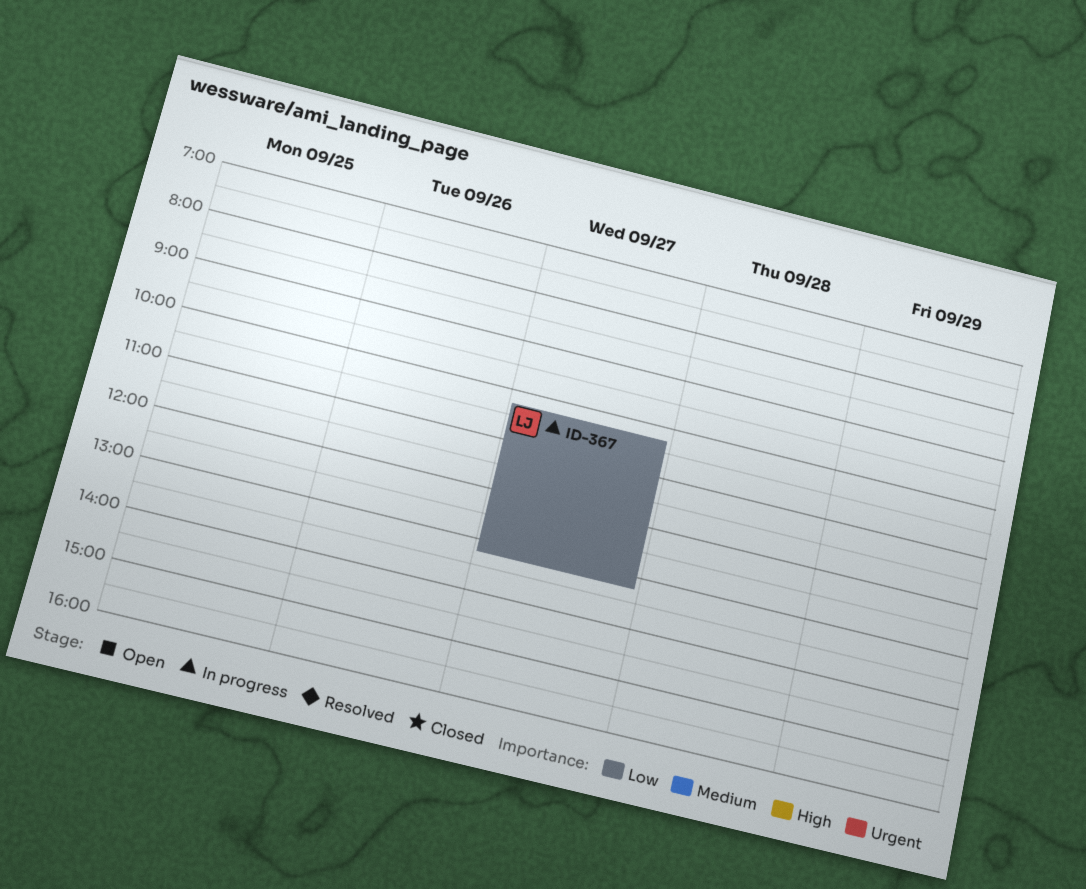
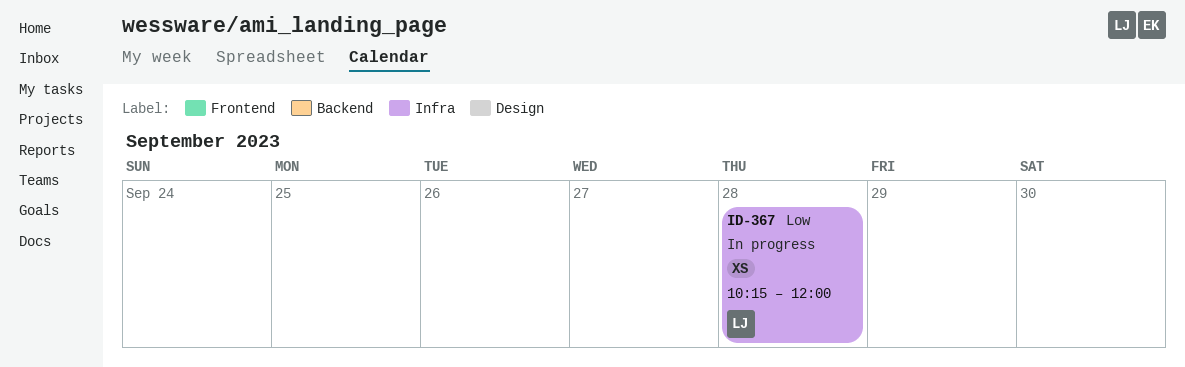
ID-367, day: Sep 27 -> Sep 28
ID-367, ends: 13:15 -> 12:00

